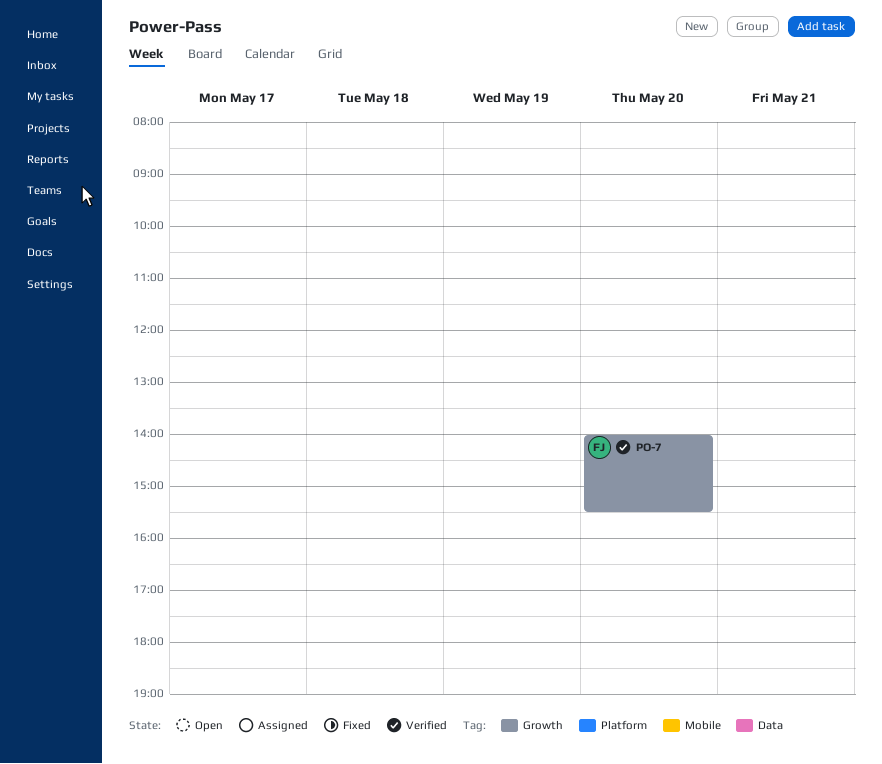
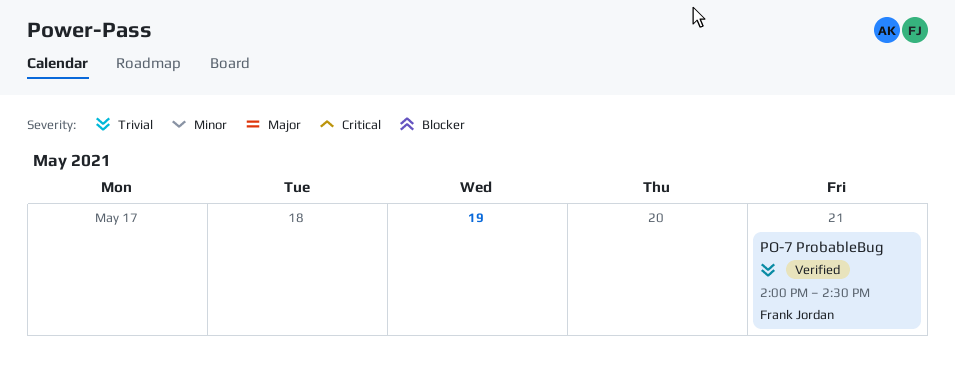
PO-7, day: May 20 -> May 21
PO-7, ends: 15:30 -> 14:30

